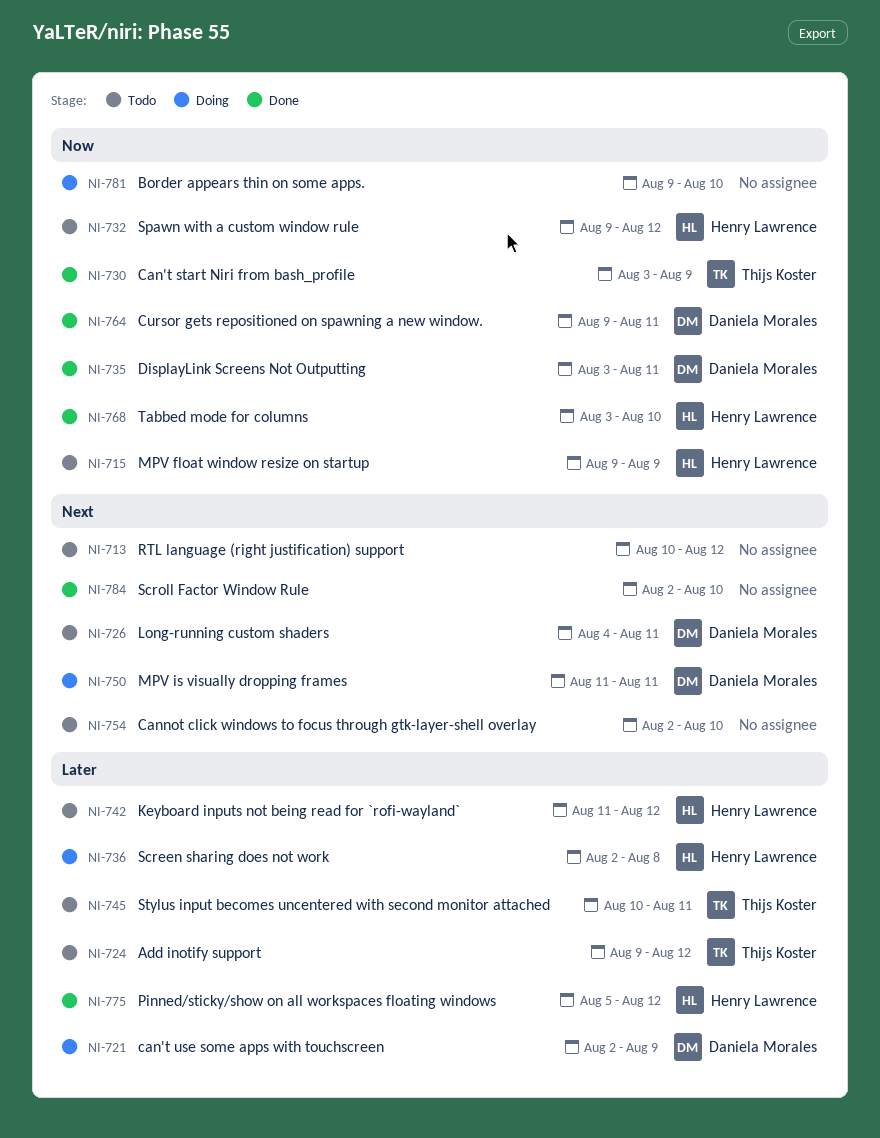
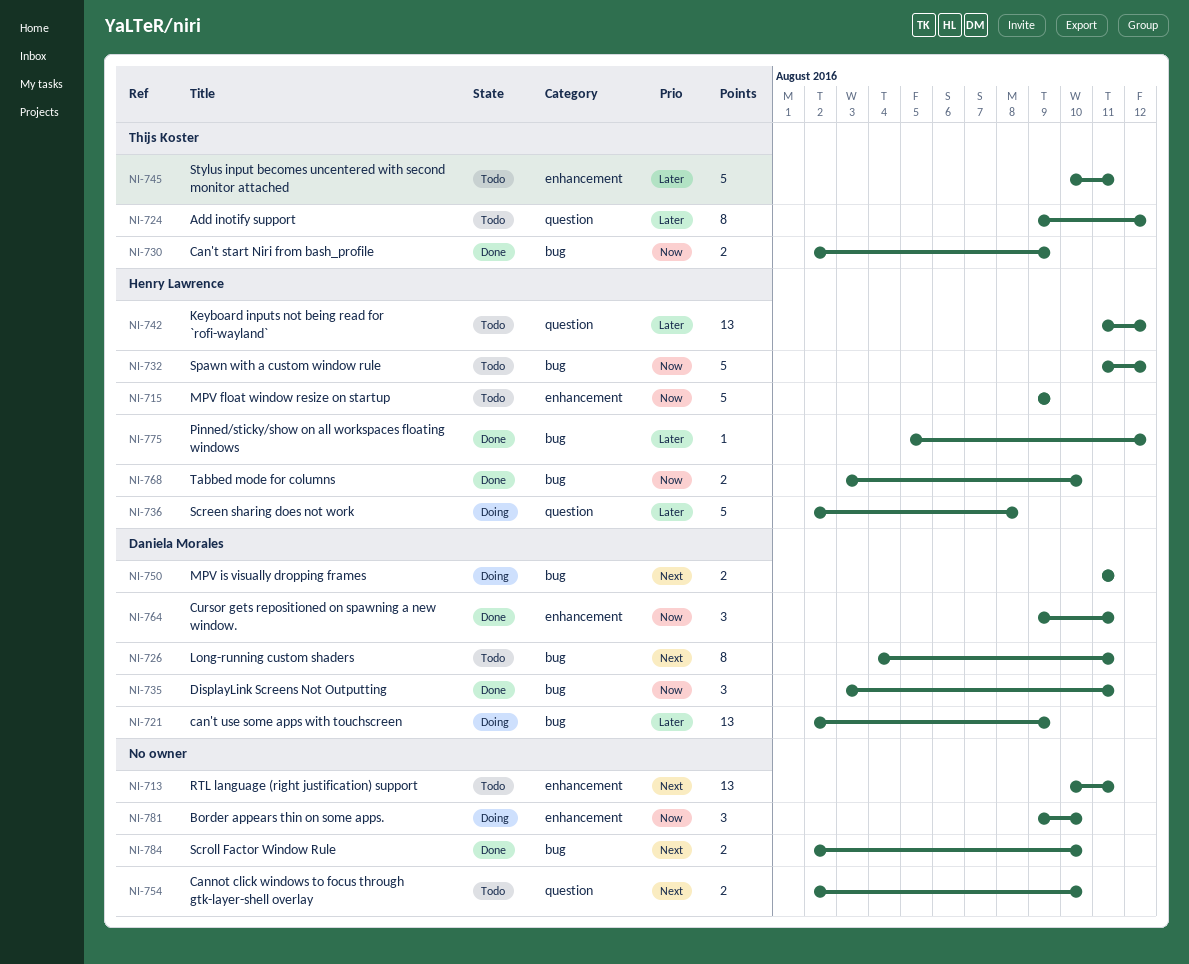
NI-713, due: Aug 12 -> Aug 11
NI-730, start: Aug 3 -> Aug 2
NI-732, start: Aug 9 -> Aug 11

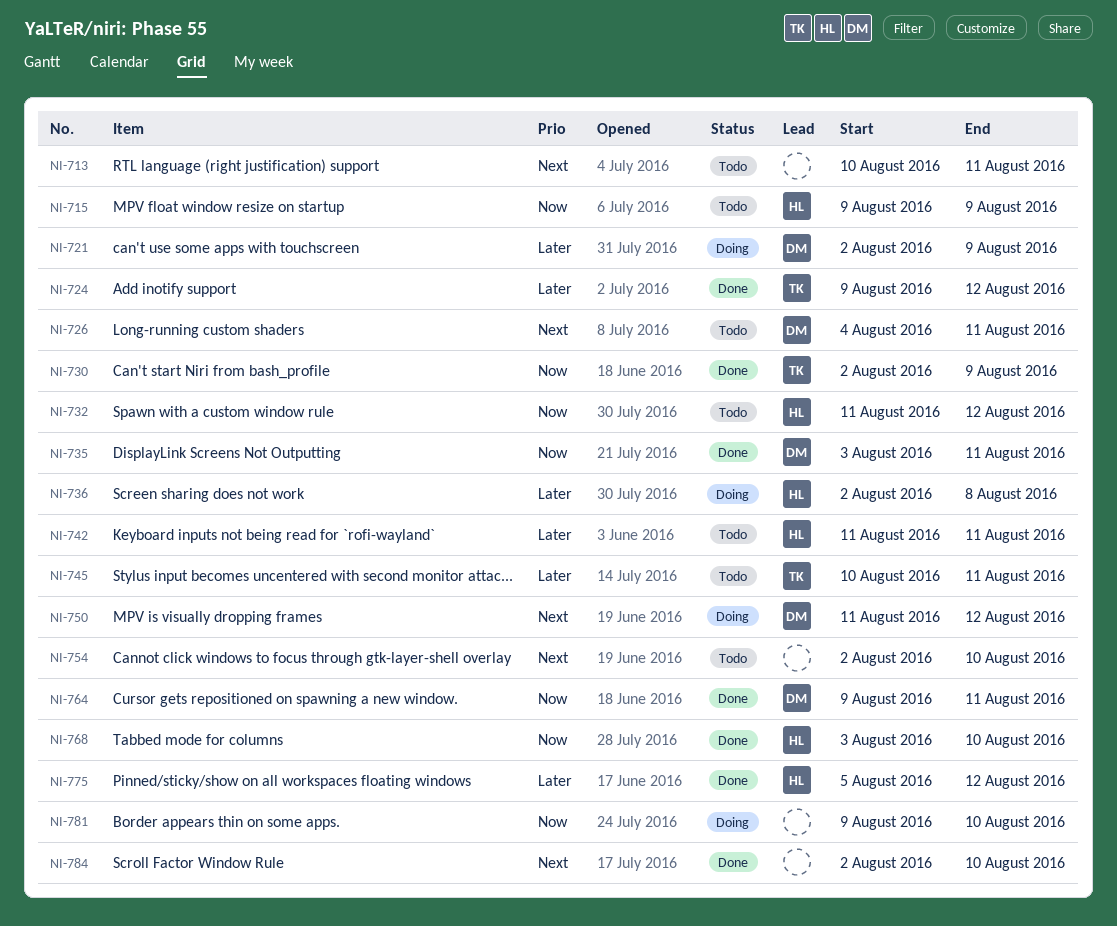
NI-724, status: Todo -> Done
NI-742, due: Aug 12 -> Aug 11
NI-750, due: Aug 11 -> Aug 12

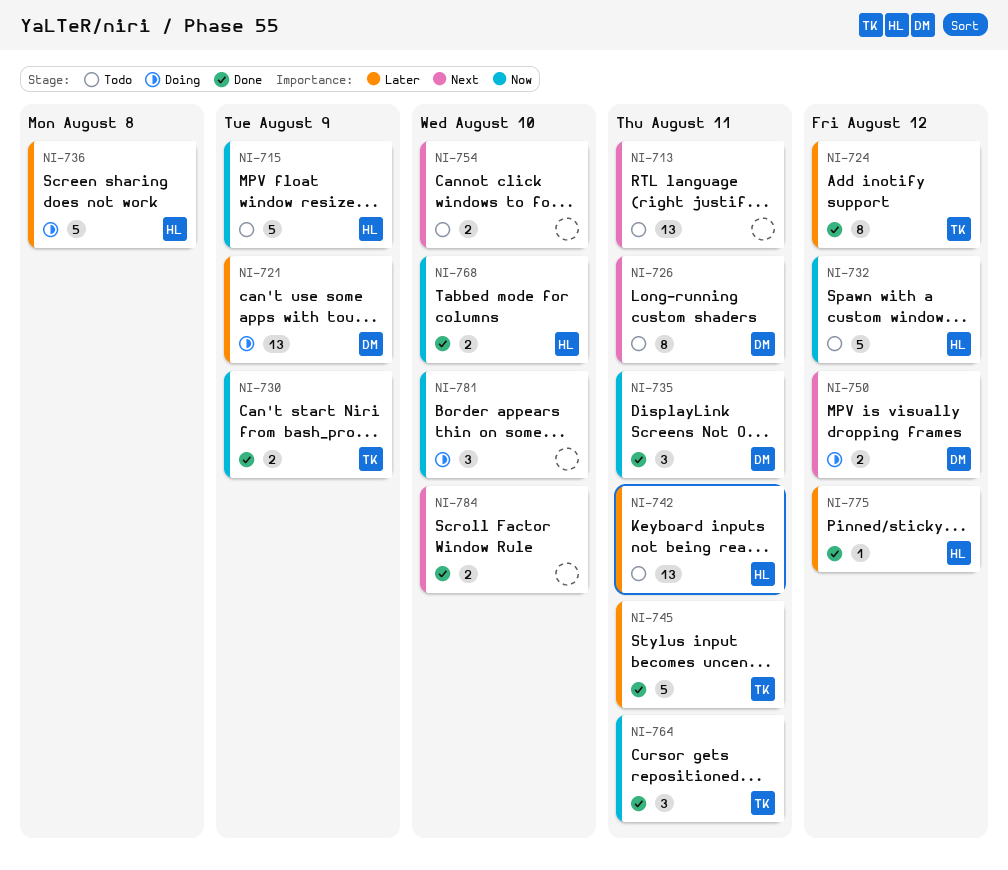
NI-745, status: Todo -> Done
NI-764, owner: DM -> TK

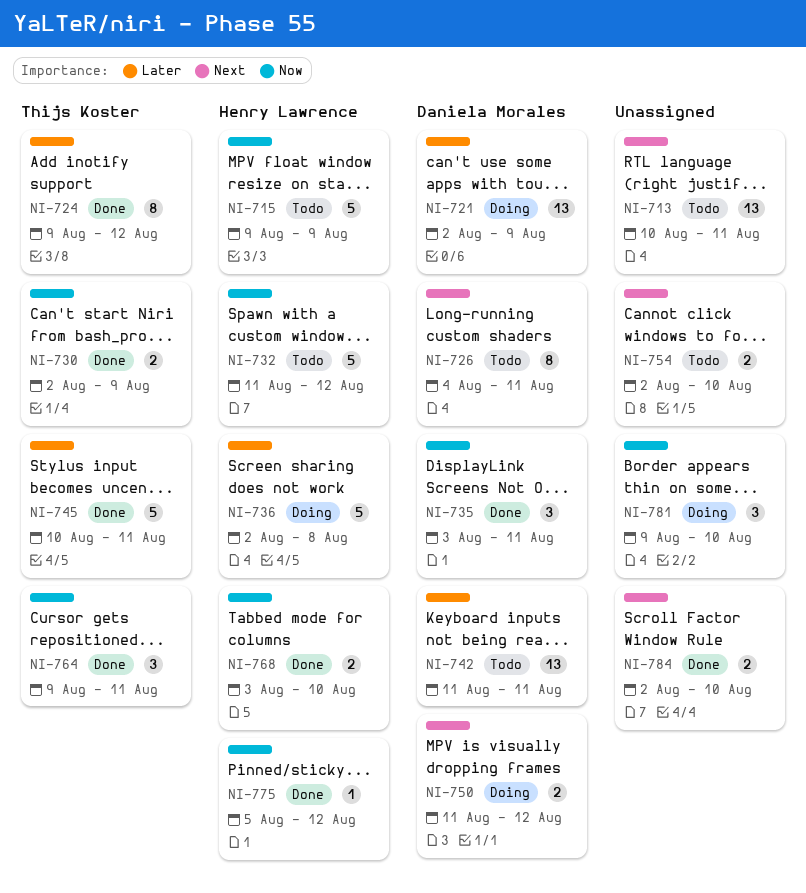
NI-742, owner: Henry Lawrence -> Daniela Morales
NI-775, priority: Later -> Now

